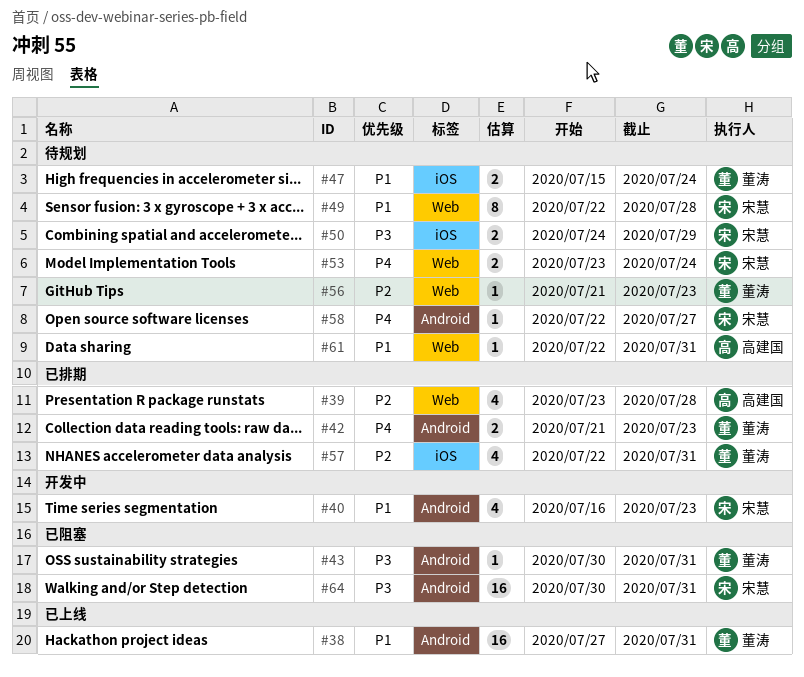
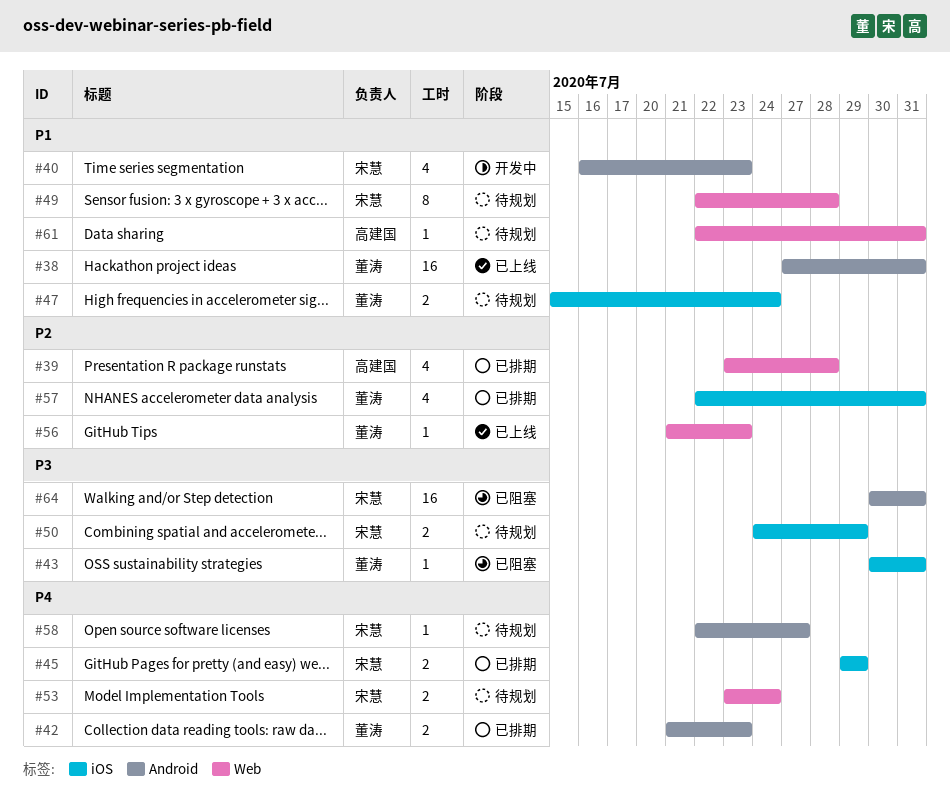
#43, label: Android -> iOS
#45: none -> present
#56, status: 待规划 -> 已上线

